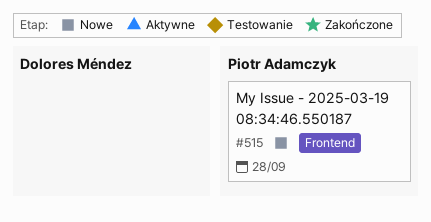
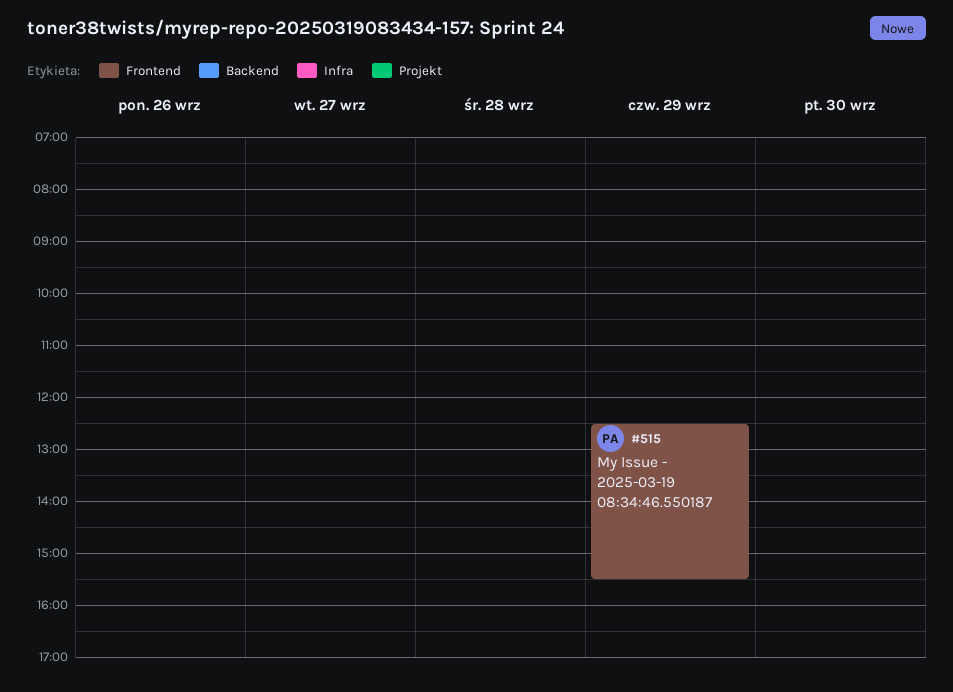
#515, day: Sep 28 -> Sep 29

